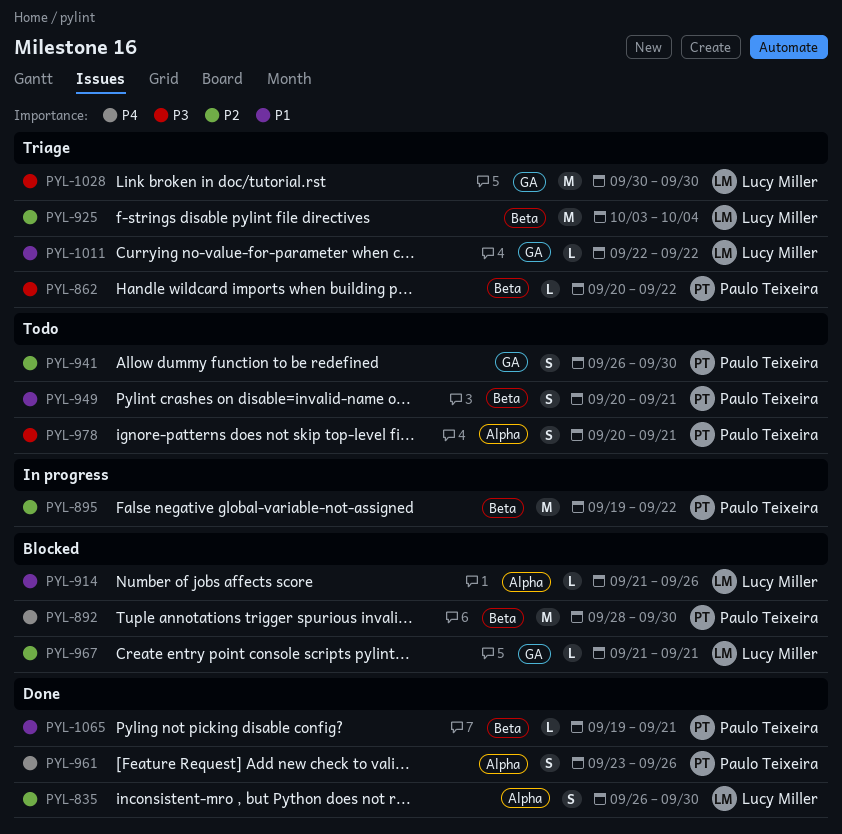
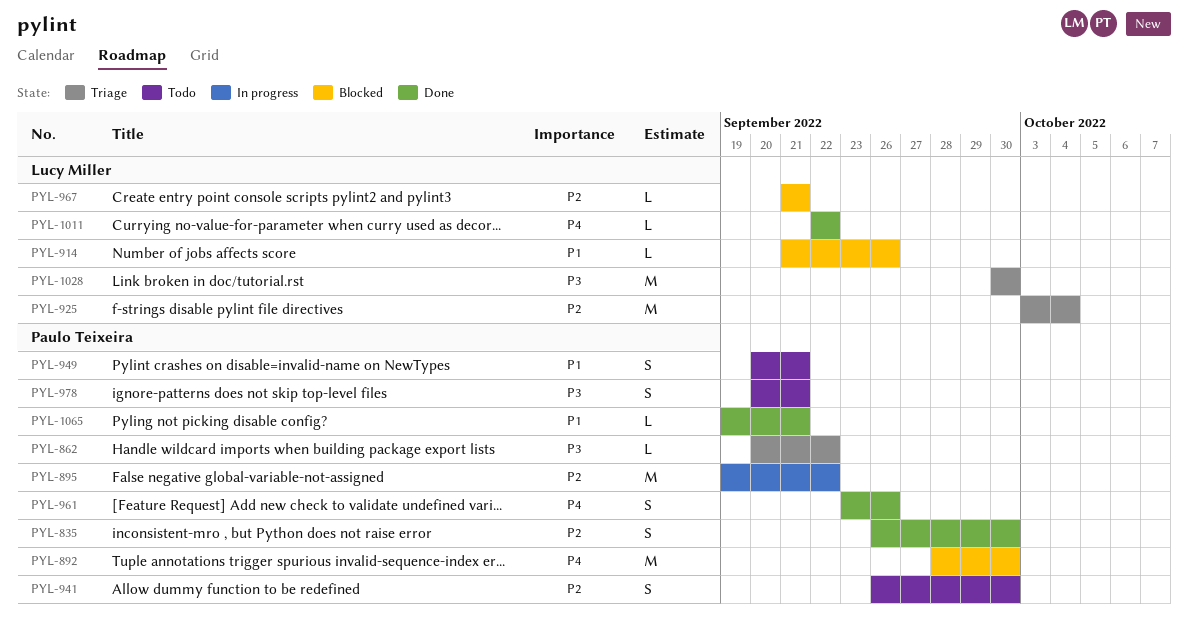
PYL-835, owner: Lucy Miller -> Paulo Teixeira
PYL-1011, status: Triage -> Done
PYL-1011, priority: P1 -> P4

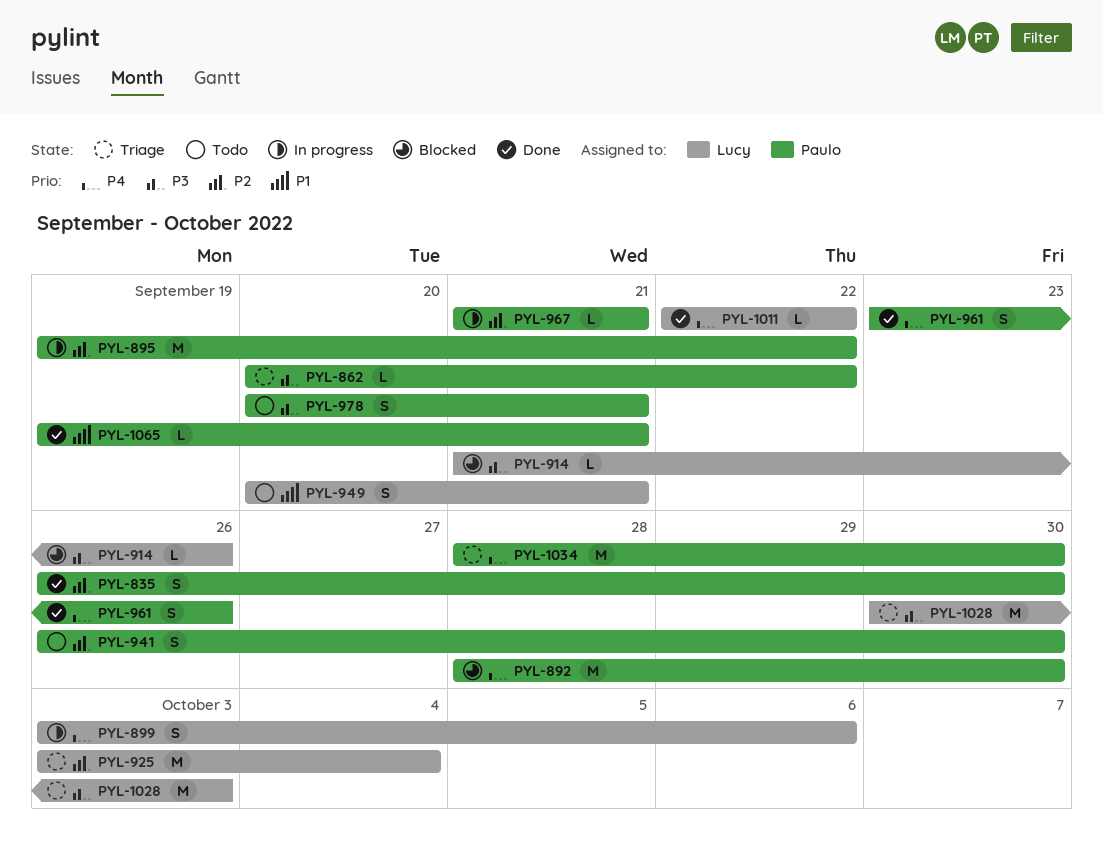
PYL-899: none -> present
PYL-914, priority: P1 -> P3
PYL-949, owner: Paulo Teixeira -> Lucy Miller
PYL-967, status: Blocked -> In progress
PYL-967, owner: Lucy Miller -> Paulo Teixeira
PYL-1028, due: Sep 30 -> Oct 3
PYL-1034: none -> present

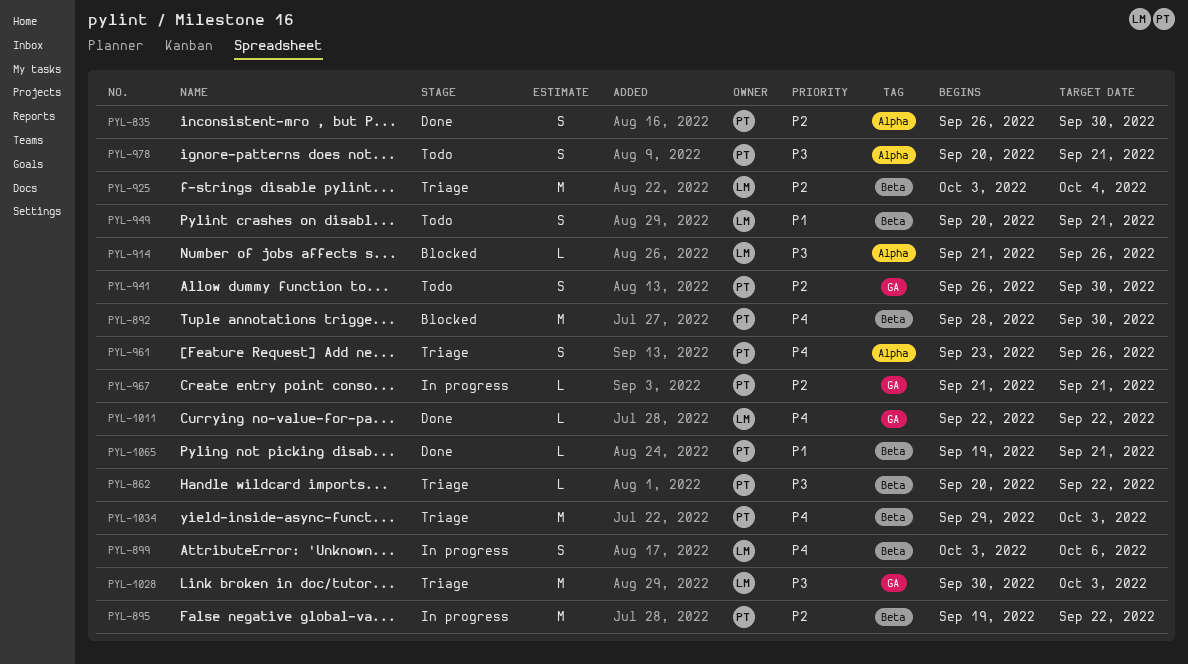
PYL-961, status: Done -> Triage
PYL-1034, start: Sep 28 -> Sep 29
PYL-1034, due: Sep 30 -> Oct 3

